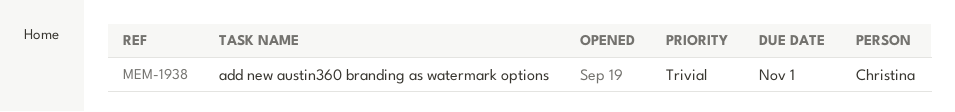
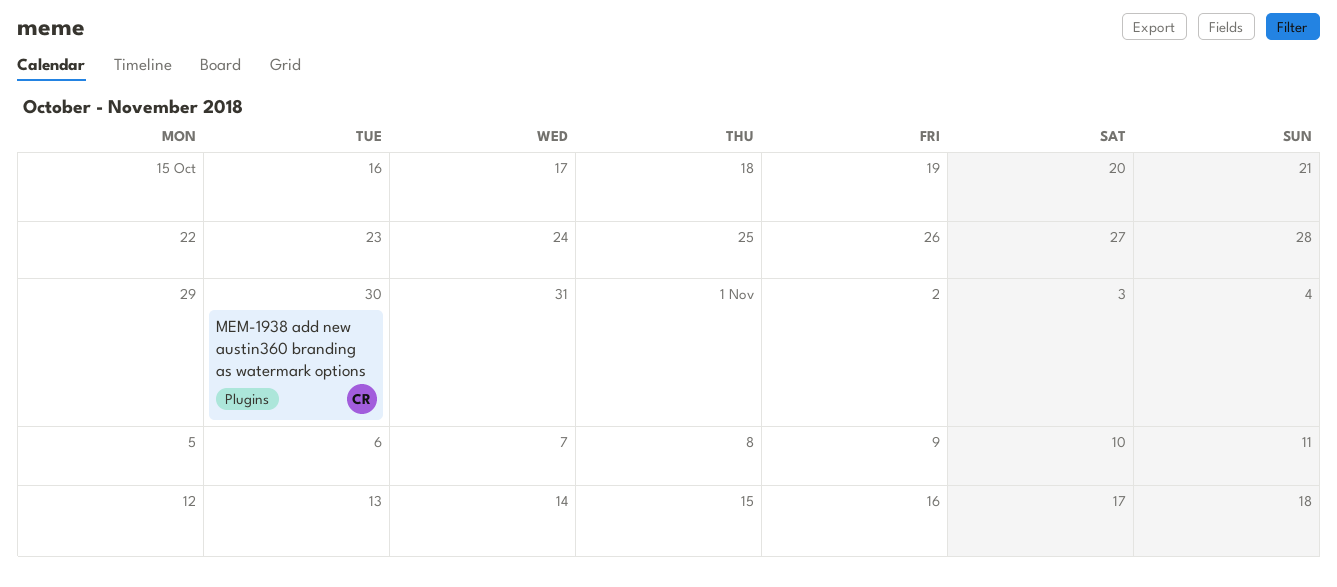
MEM-1938, due: Nov 1 -> Oct 30

